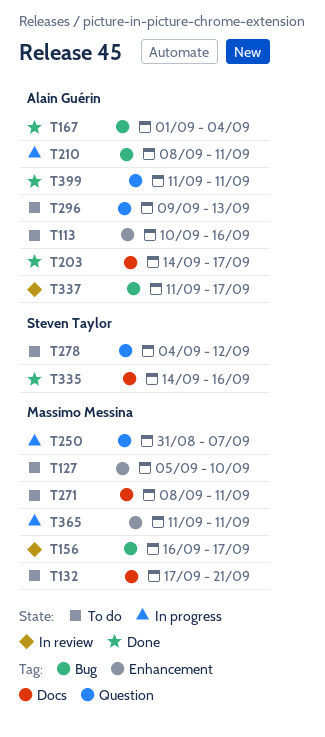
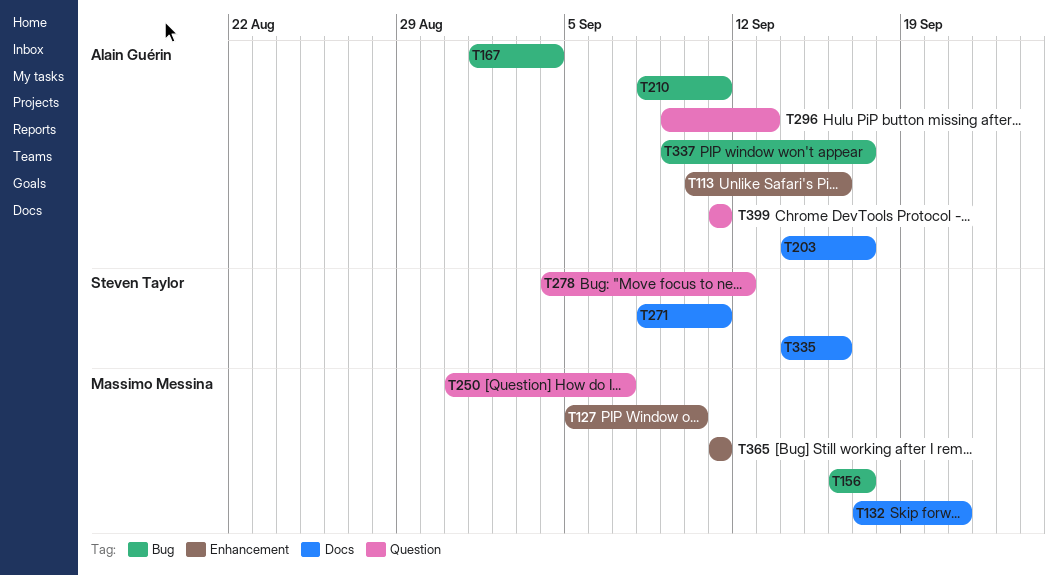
T271, owner: Massimo Messina -> Steven Taylor
T337, start: Sep 11 -> Sep 9

